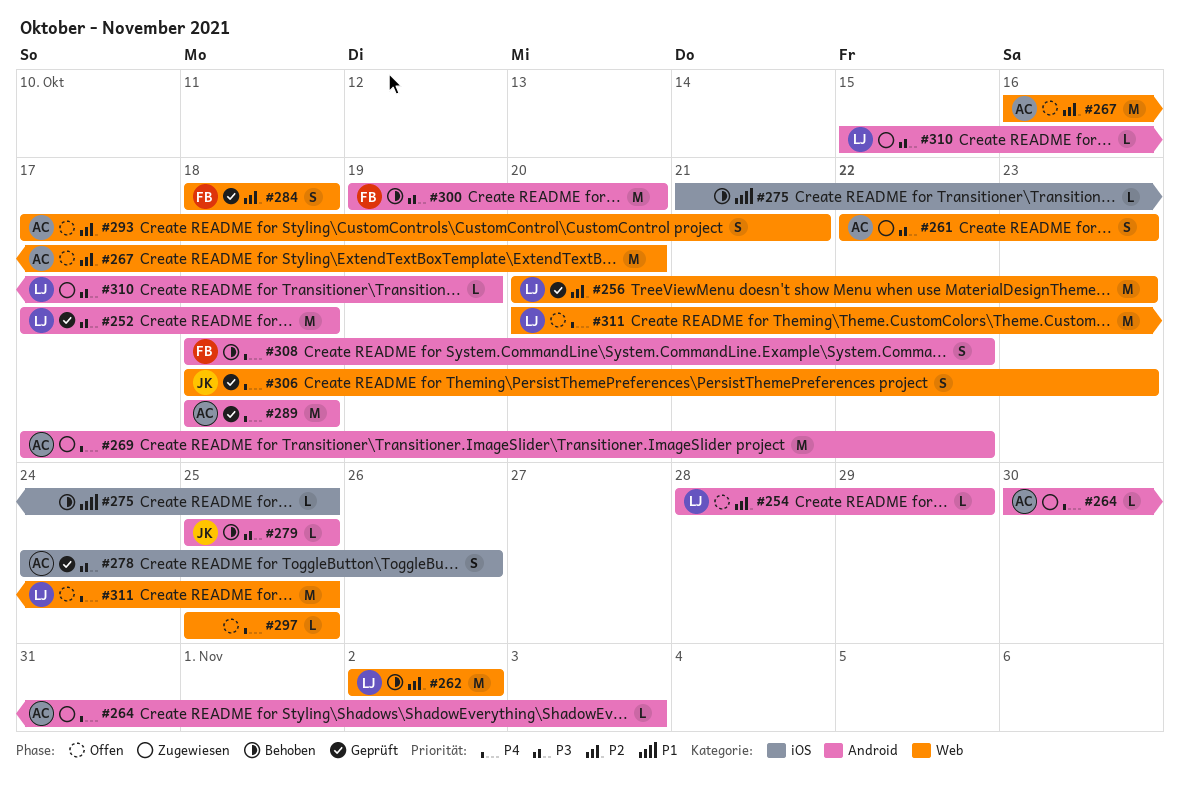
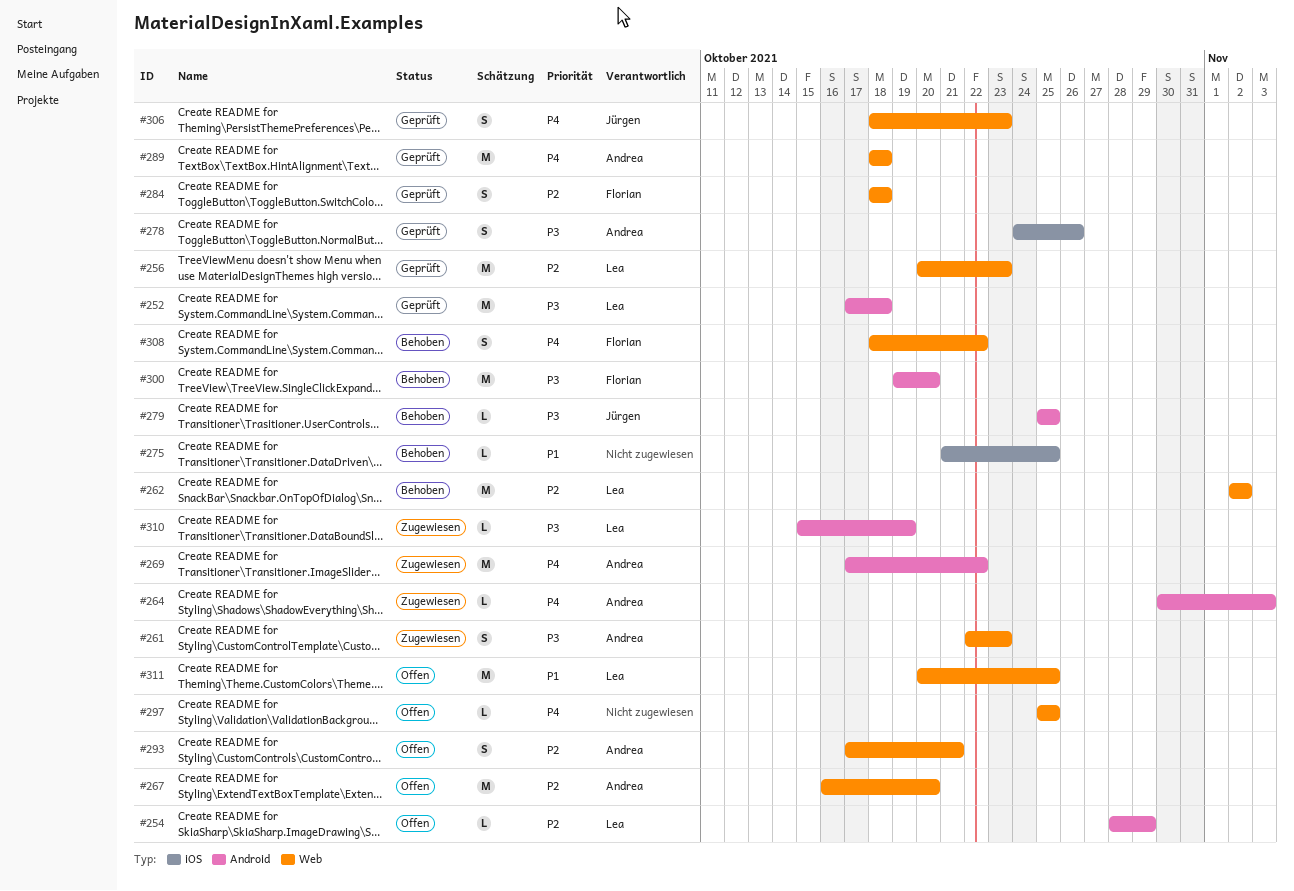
#289, label: Android -> Web
#308, label: Android -> Web
#311, priority: P4 -> P1

